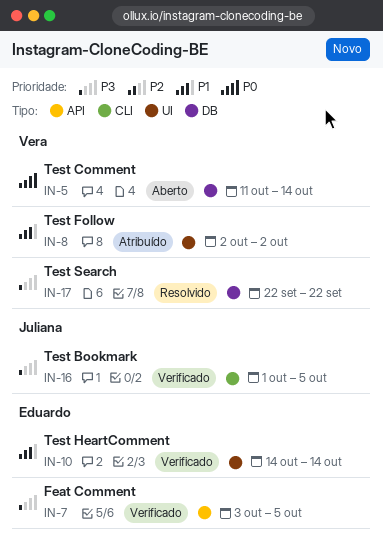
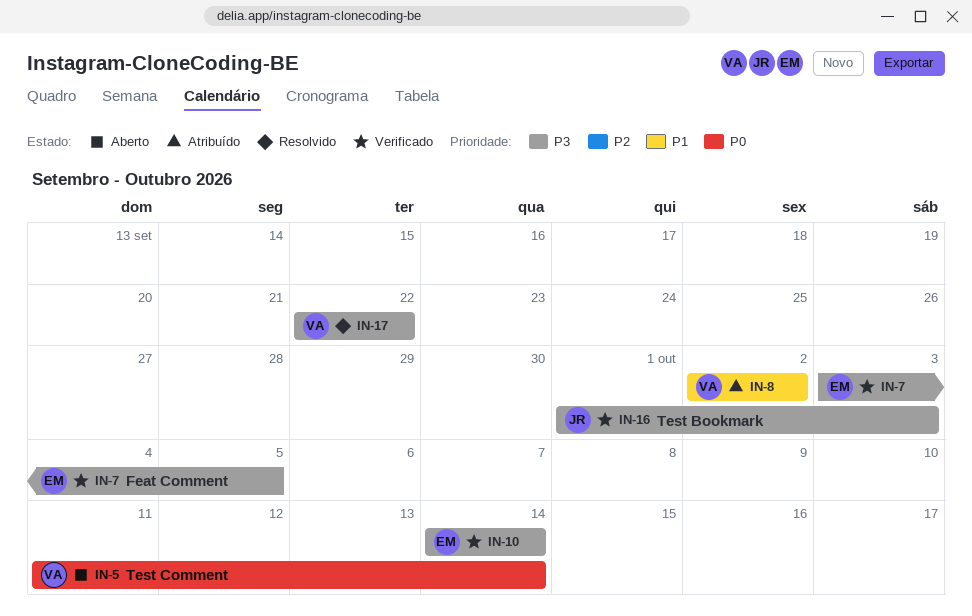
IN-10, priority: P1 -> P3
IN-16, due: Oct 5 -> Oct 3

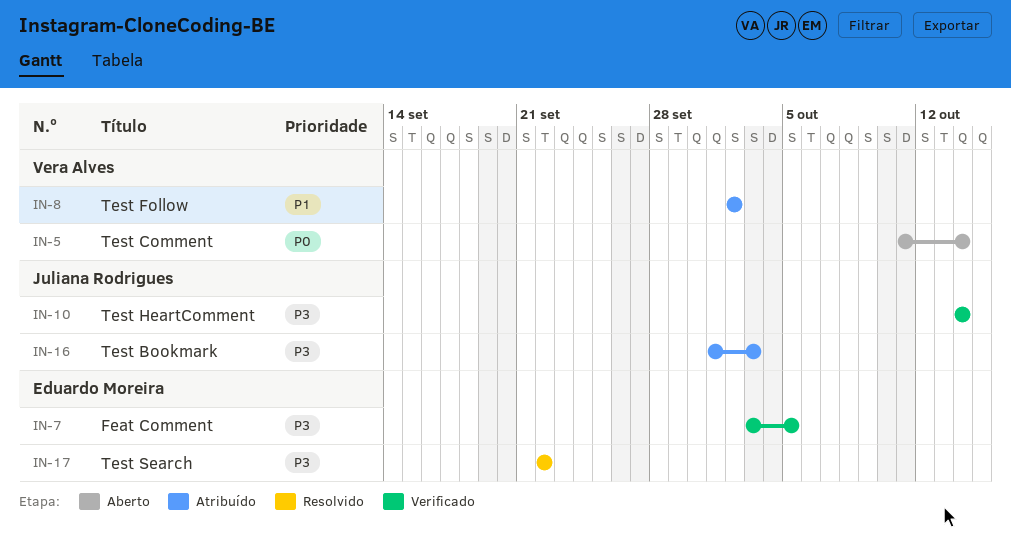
IN-10, owner: Eduardo Moreira -> Juliana Rodrigues
IN-16, status: Verificado -> Atribuído
IN-17, owner: Vera Alves -> Eduardo Moreira

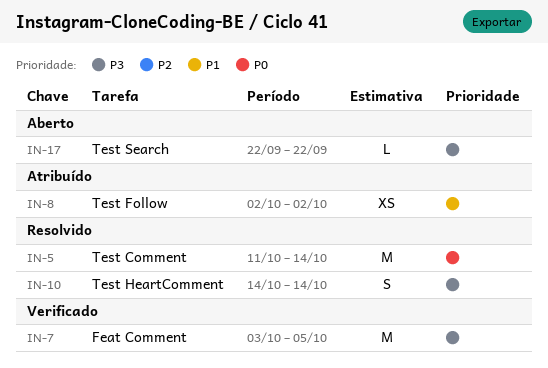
IN-5, status: Aberto -> Resolvido
IN-10, status: Verificado -> Resolvido
IN-16: present -> none
IN-17, status: Resolvido -> Aberto

